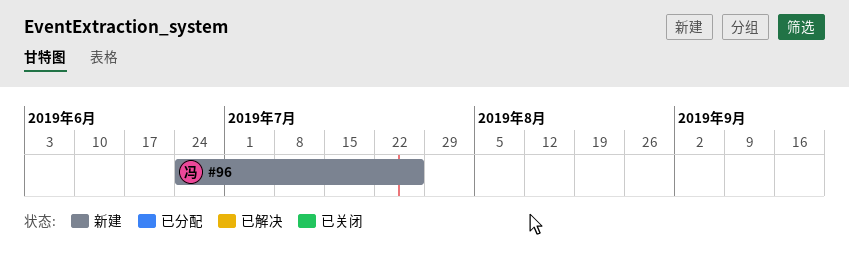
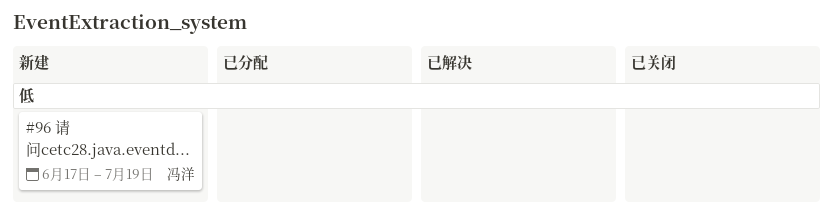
#96, start: Jun 24 -> Jun 17
#96, due: Jul 26 -> Jul 19

